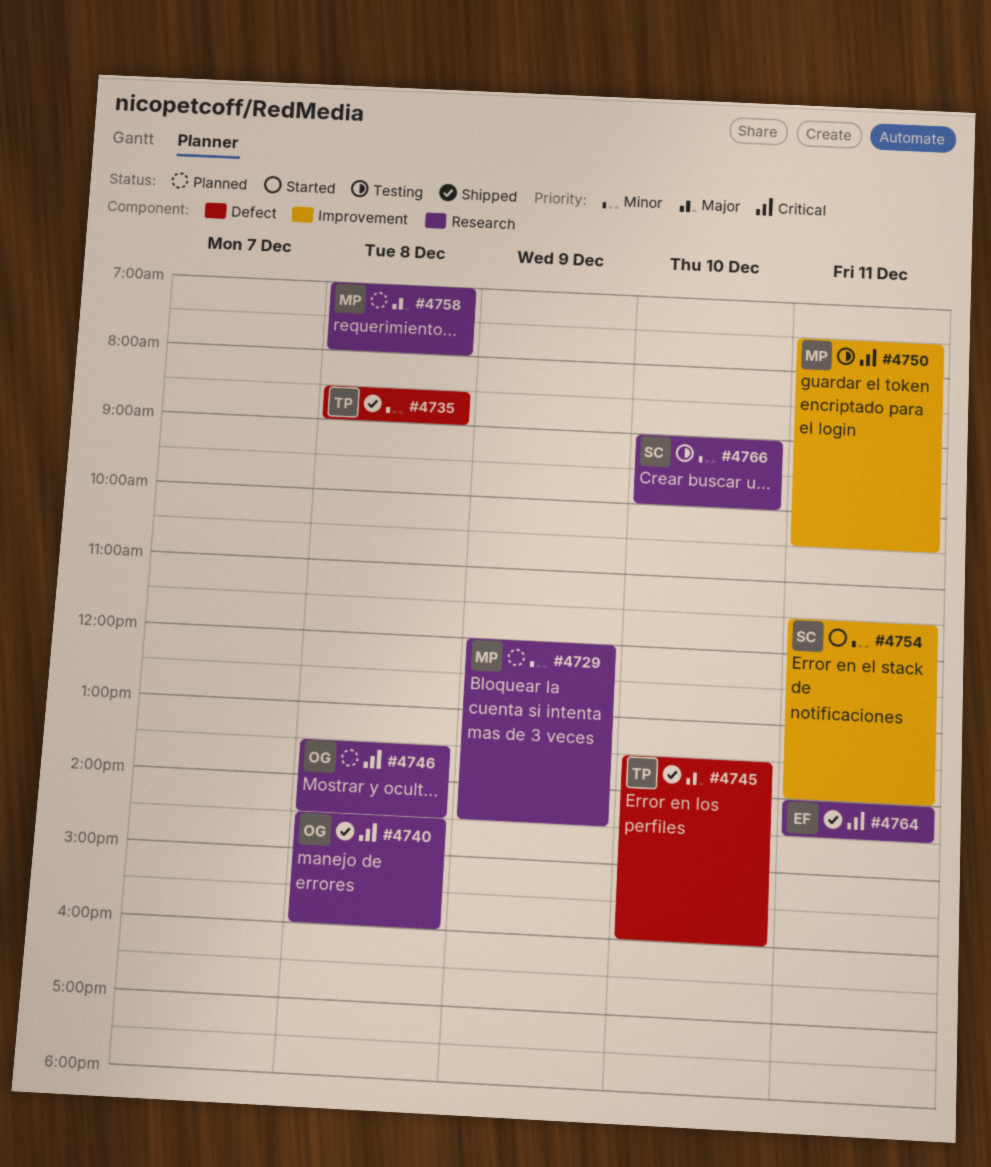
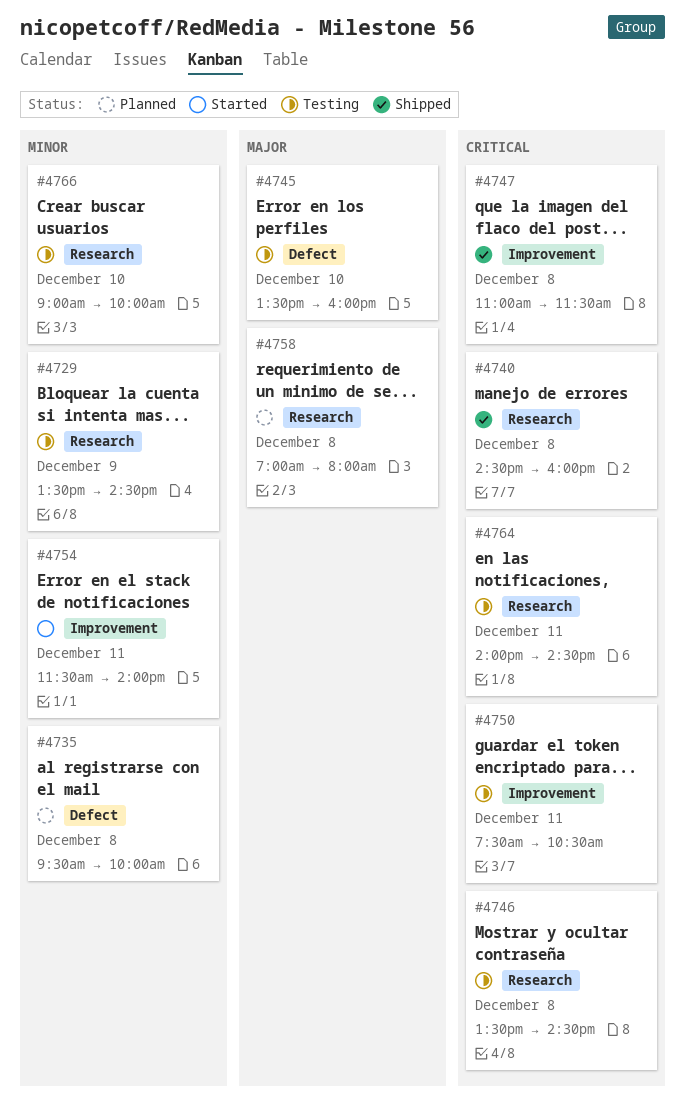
#4729, status: Planned -> Testing
#4729, begins: 12:00 -> 13:30
#4735, status: Shipped -> Planned
#4735, begins: 08:30 -> 09:30
#4735, ends: 09:00 -> 10:00
#4745, status: Shipped -> Testing
#4746, status: Planned -> Testing
#4747: none -> present
#4764, status: Shipped -> Testing

